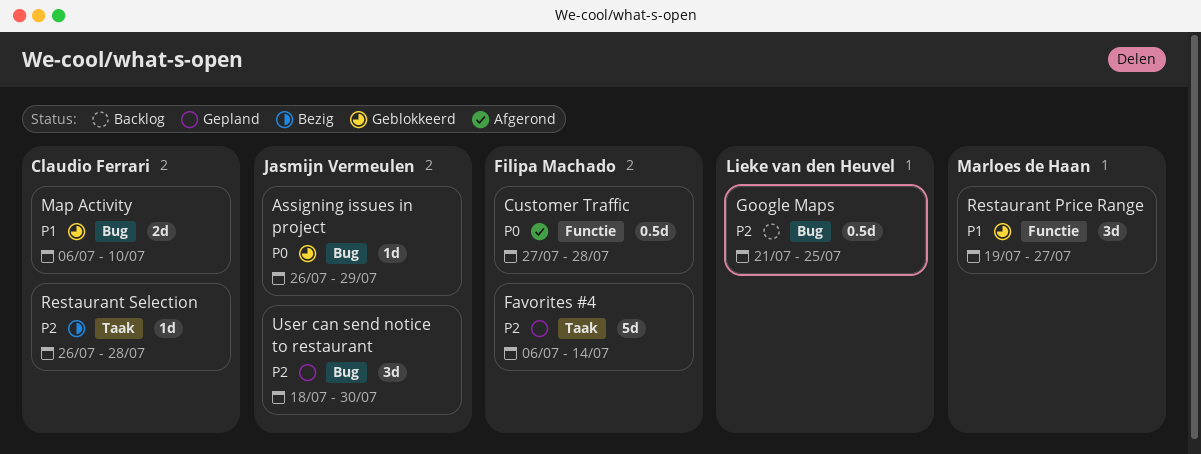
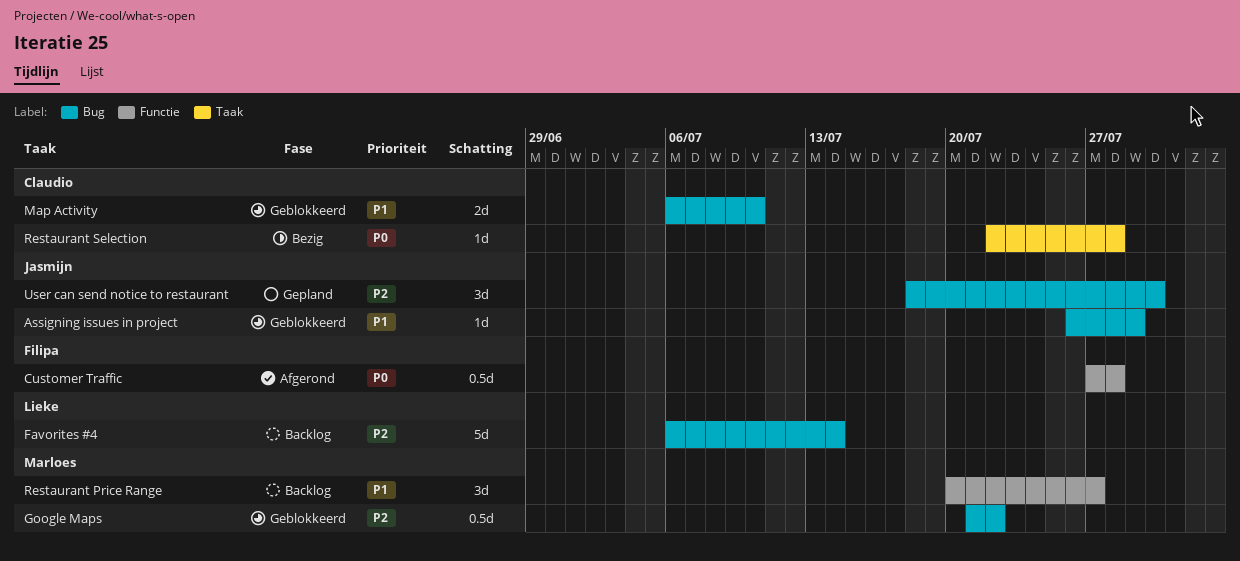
Assigning issues in project, priority: P0 -> P1
Favorites #4, status: Gepland -> Backlog
Favorites #4, owner: Filipa Machado -> Lieke van den Heuvel
Favorites #4, label: Taak -> Bug
Google Maps, status: Backlog -> Geblokkeerd
Google Maps, owner: Lieke van den Heuvel -> Marloes de Haan
Google Maps, due: Jul 25 -> Jul 22
Restaurant Price Range, status: Geblokkeerd -> Backlog
Restaurant Price Range, start: Jul 19 -> Jul 20
Restaurant Selection, priority: P2 -> P0
Restaurant Selection, start: Jul 26 -> Jul 22

